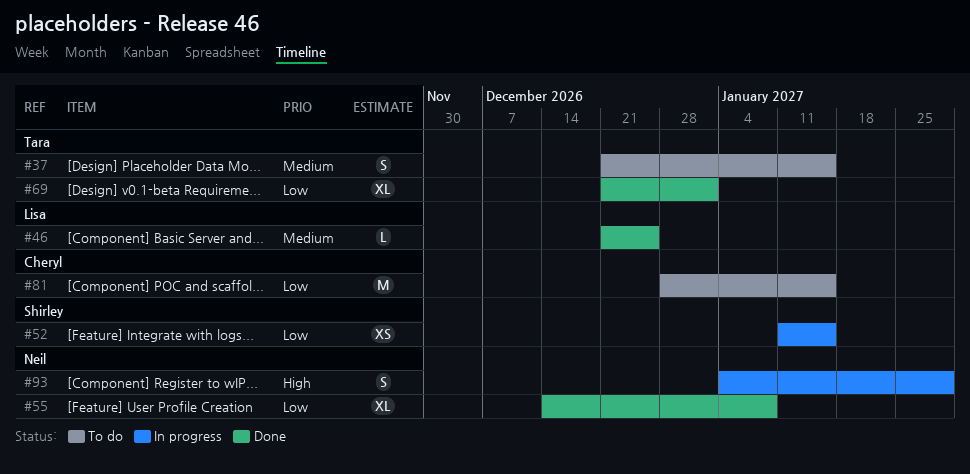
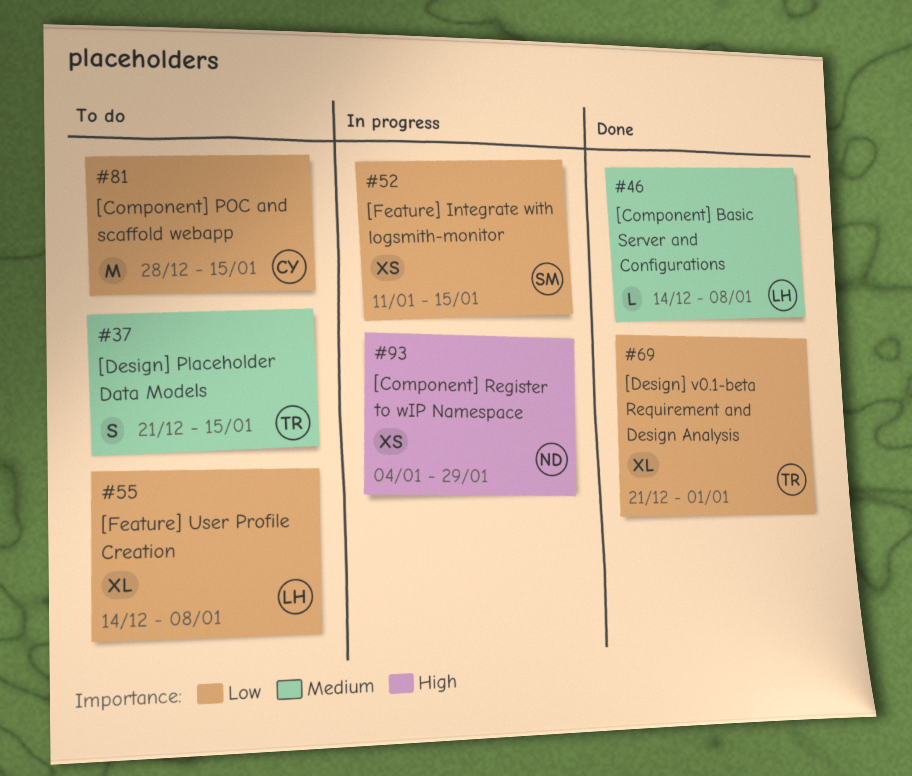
#46, start: Dec 21 -> Dec 14
#46, due: Dec 25 -> Jan 8
#55, status: Done -> To do
#55, owner: Neil -> Lisa
#93, estimate: S -> XS

